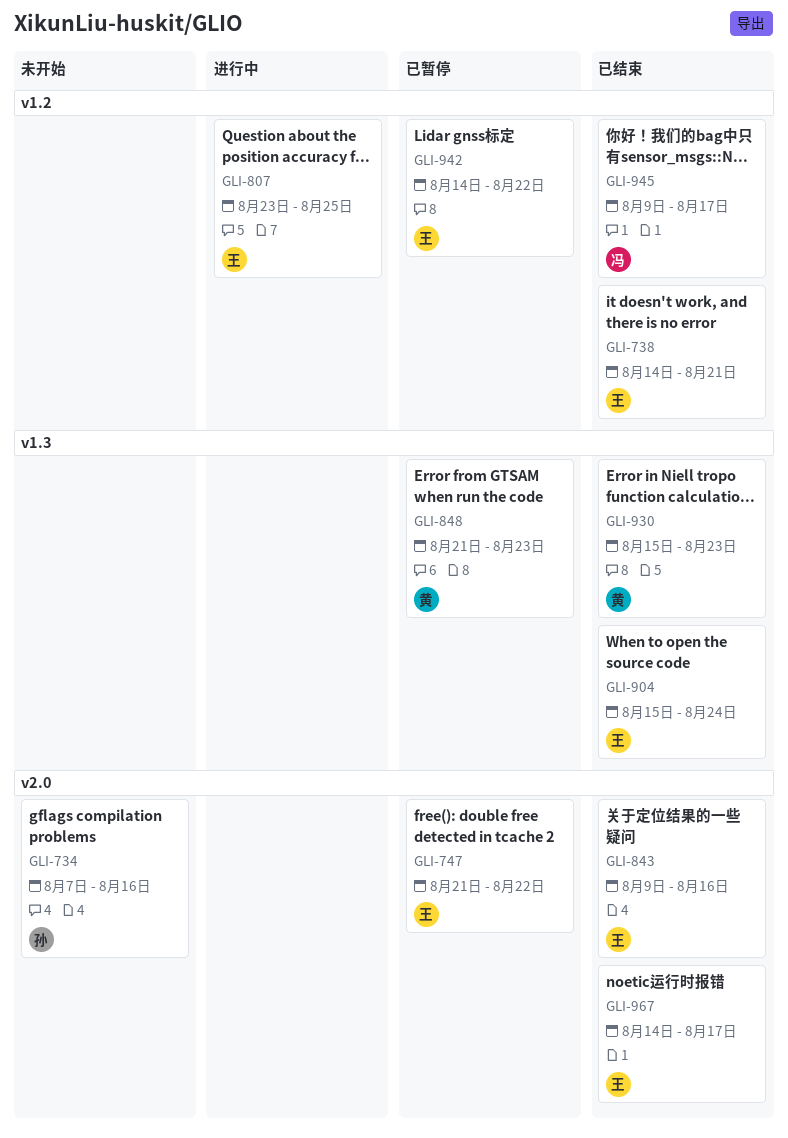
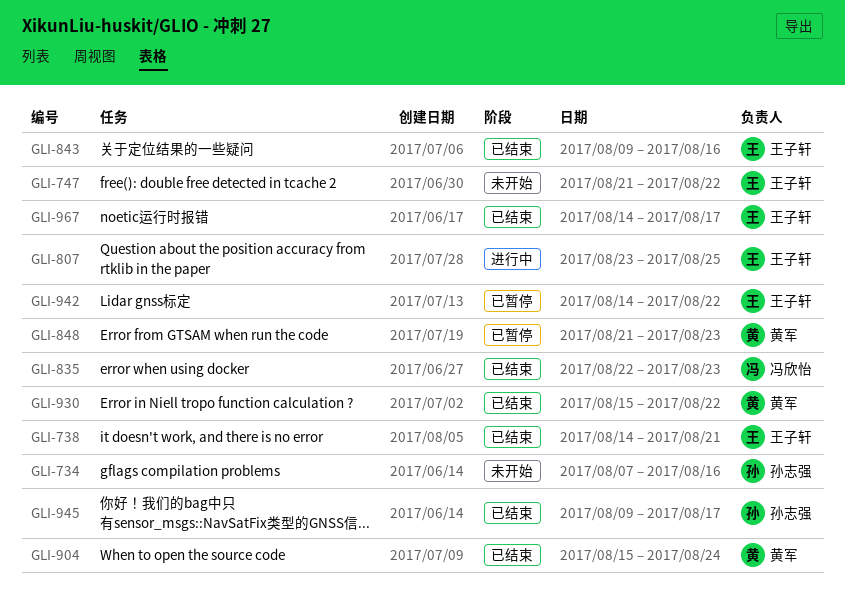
GLI-747, status: 已暂停 -> 未开始
GLI-835: none -> present
GLI-904, owner: 王子轩 -> 黄军
GLI-930, due: Aug 23 -> Aug 22
GLI-945, owner: 冯欣怡 -> 孙志强

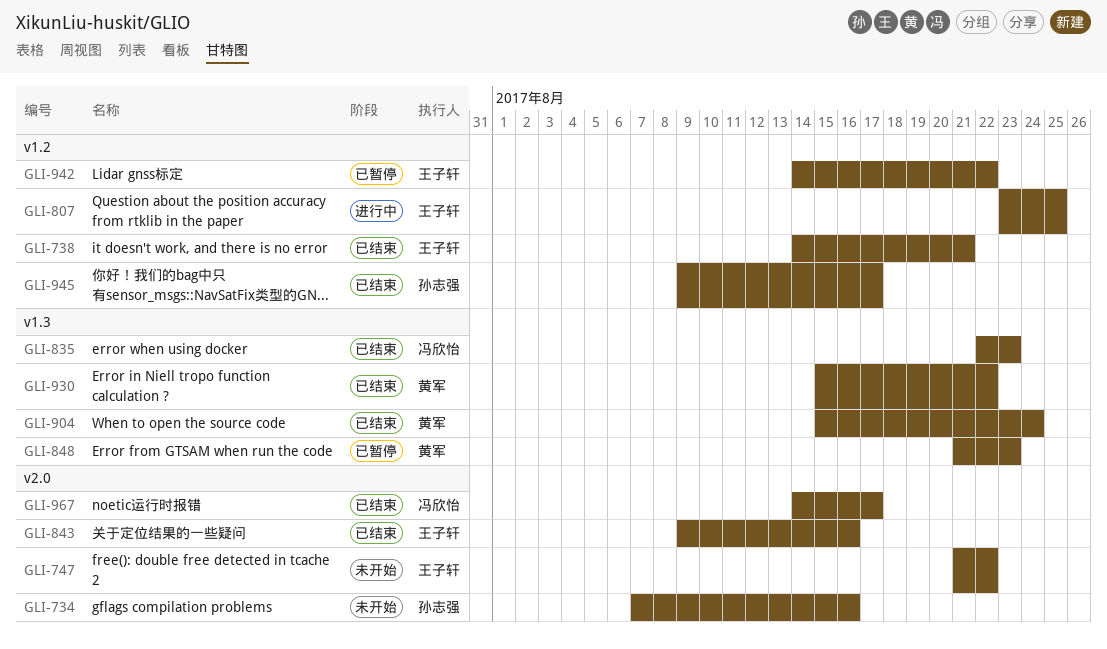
GLI-967, owner: 王子轩 -> 冯欣怡

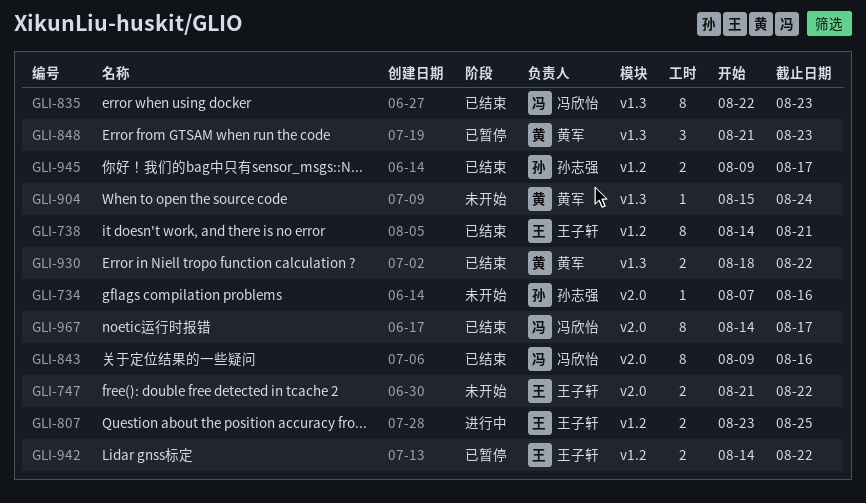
GLI-843, owner: 王子轩 -> 冯欣怡
GLI-904, status: 已结束 -> 未开始
GLI-930, start: Aug 15 -> Aug 18

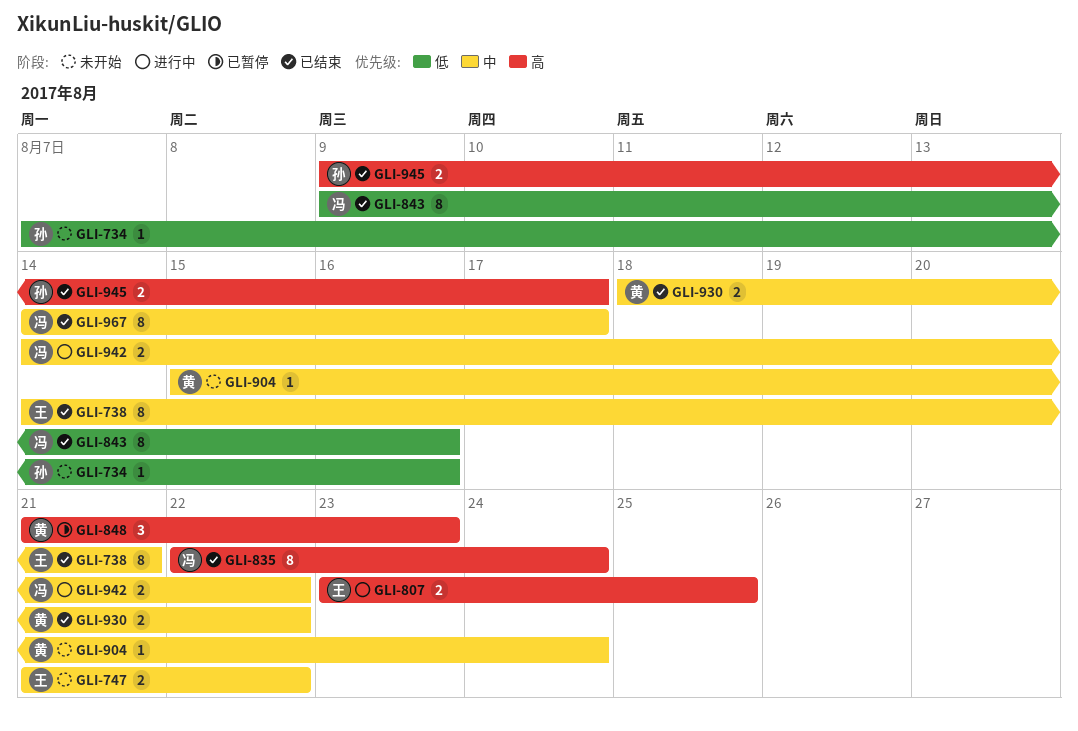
GLI-835, due: Aug 23 -> Aug 24
GLI-942, status: 已暂停 -> 进行中
GLI-942, owner: 王子轩 -> 冯欣怡

